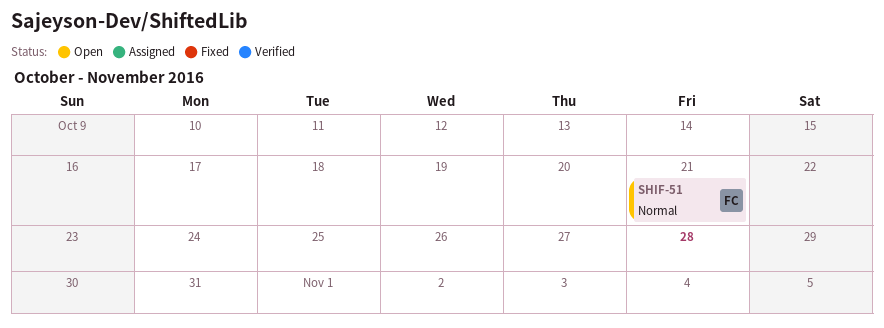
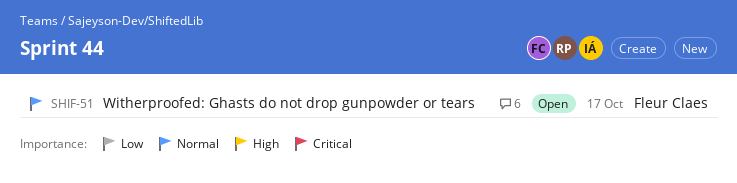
SHIF-51, due: Oct 21 -> Oct 17

